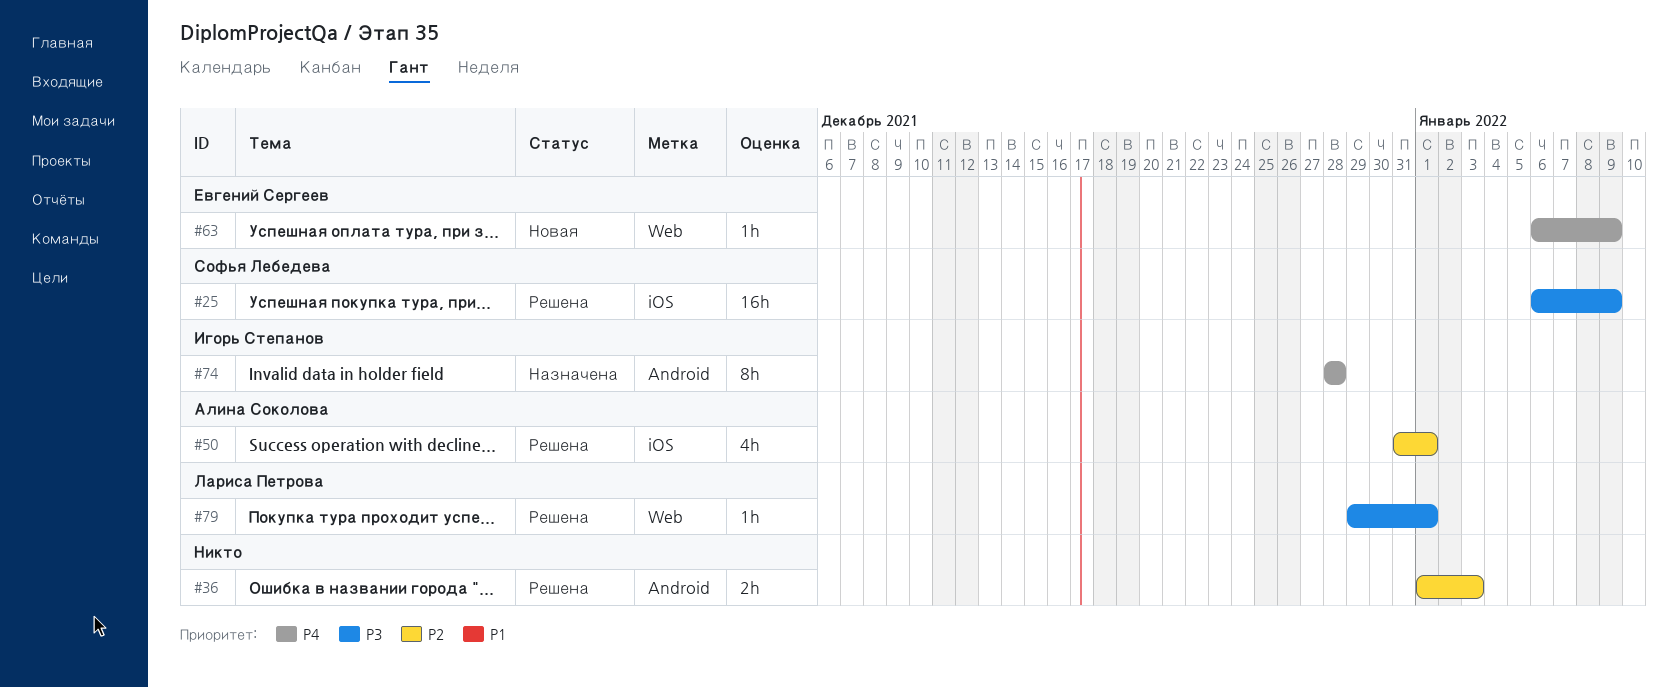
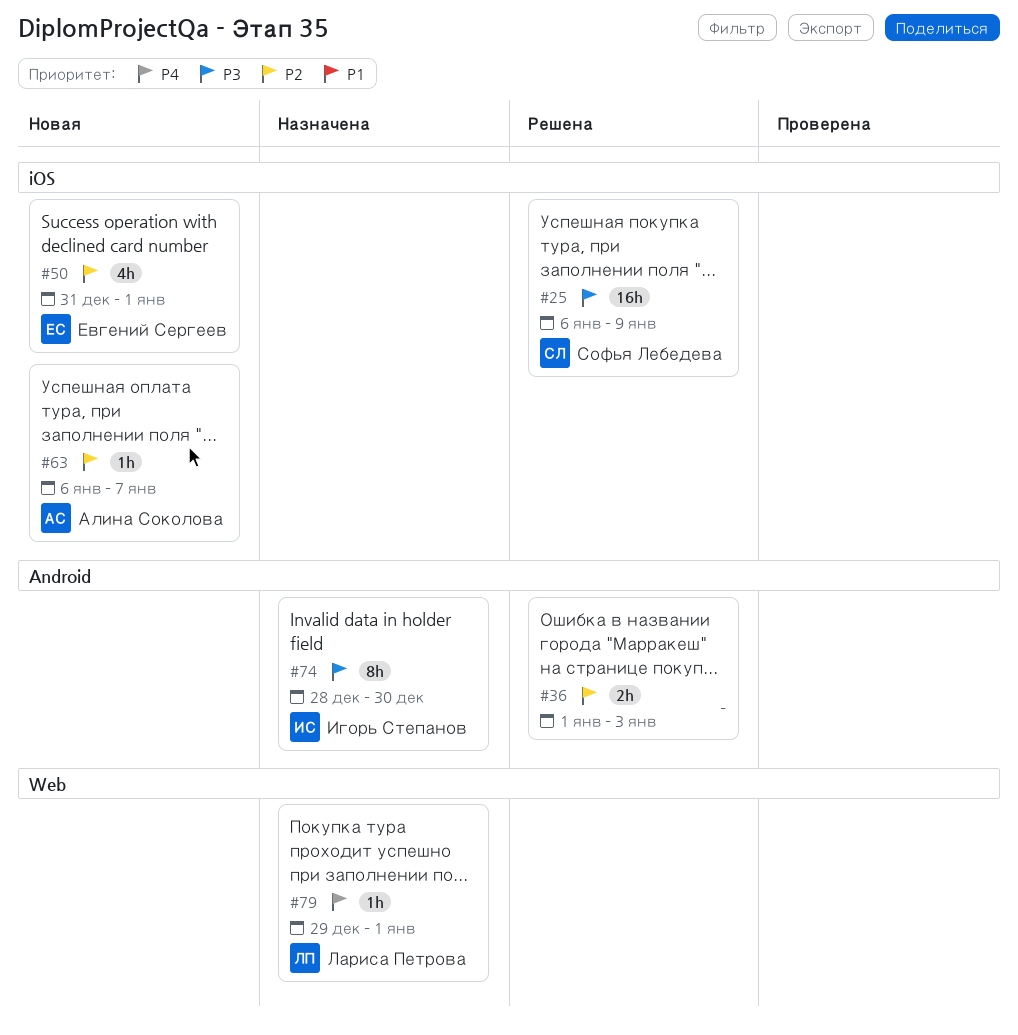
#50, status: Решена -> Новая
#50, owner: Алина Соколова -> Евгений Сергеев
#63, owner: Евгений Сергеев -> Алина Соколова
#63, priority: P4 -> P2
#63, label: Web -> iOS
#63, due: Jan 9 -> Jan 7
#74, priority: P4 -> P3
#74, due: Dec 28 -> Dec 30
#79, status: Решена -> Назначена
#79, priority: P3 -> P4

